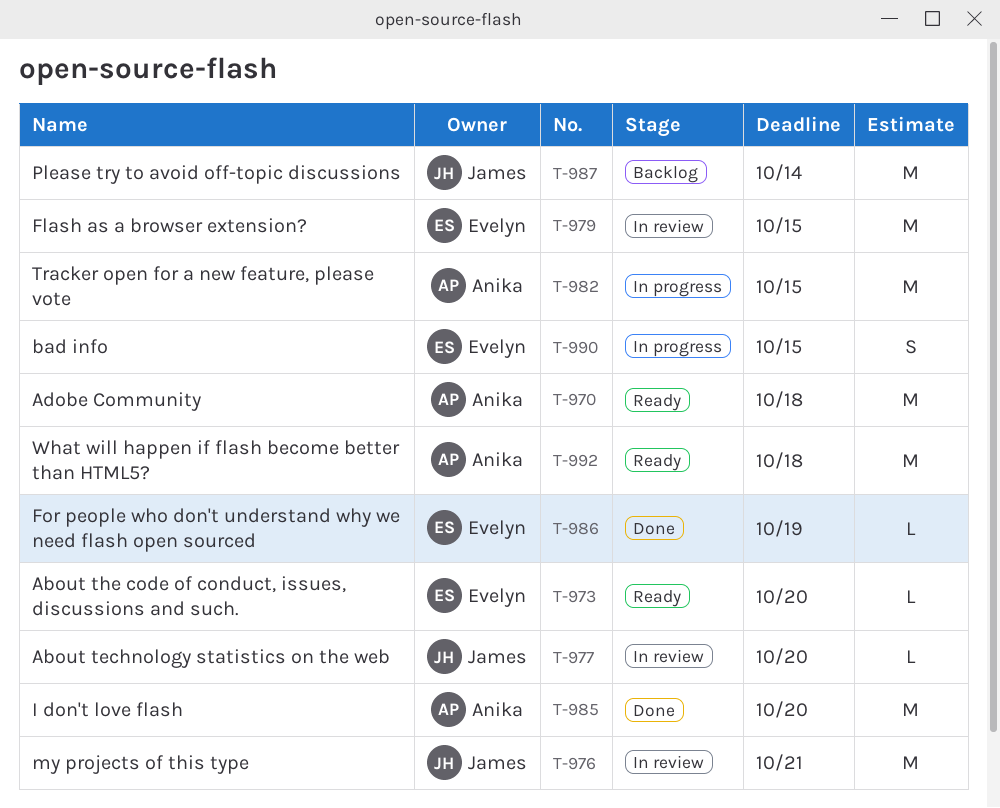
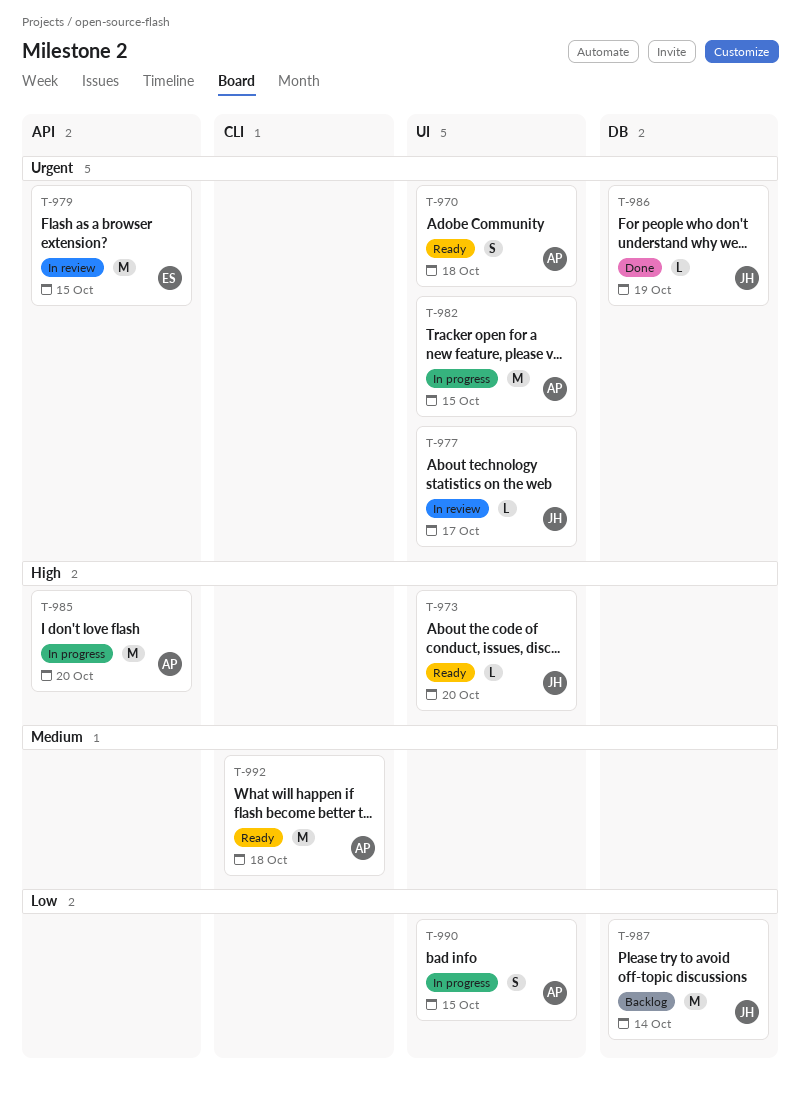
T-970, estimate: M -> S
T-973, owner: Evelyn -> James
T-976: present -> none
T-977, due: Oct 20 -> Oct 17
T-985, status: Done -> In progress
T-986, owner: Evelyn -> James
T-990, owner: Evelyn -> Anika

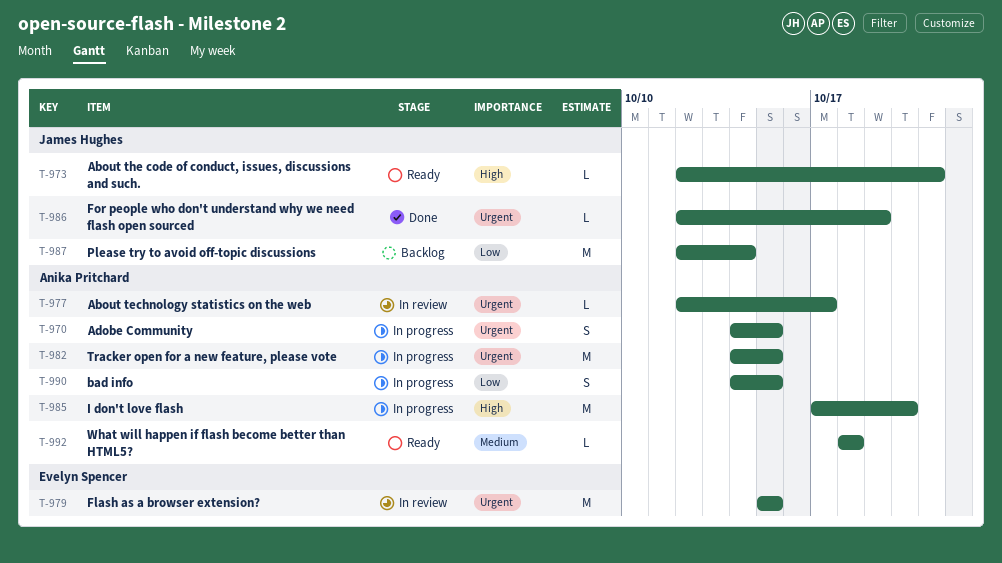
T-970, status: Ready -> In progress
T-970, due: Oct 18 -> Oct 15
T-973, due: Oct 20 -> Oct 21
T-977, owner: James Hughes -> Anika Pritchard
T-992, estimate: M -> L

